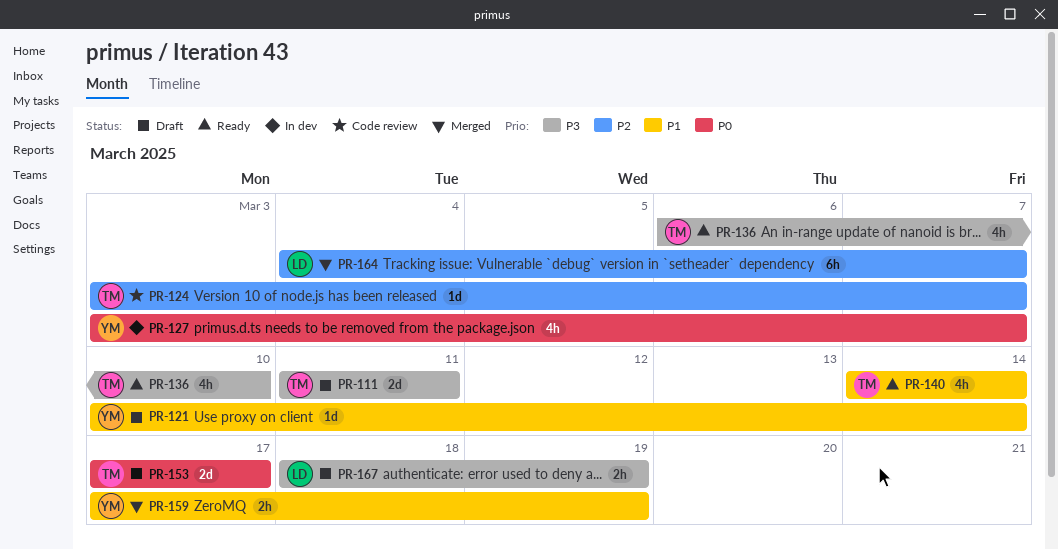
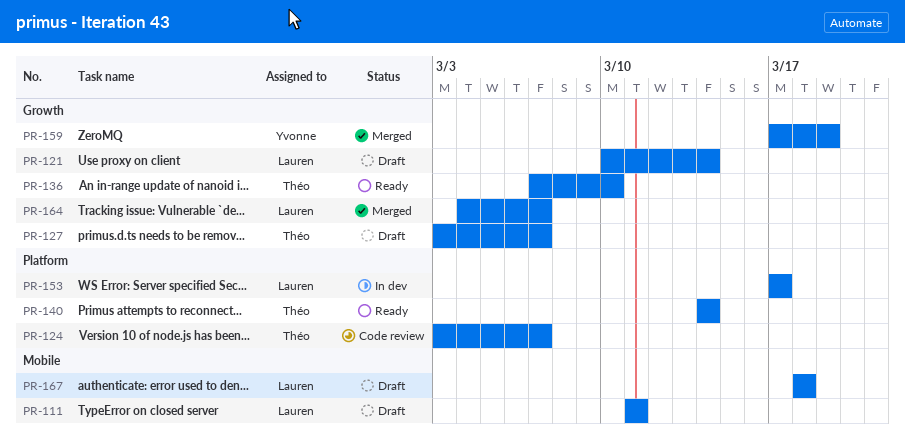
PR-111, owner: Théo -> Lauren
PR-121, owner: Yvonne -> Lauren
PR-127, status: In dev -> Draft
PR-127, owner: Yvonne -> Théo
PR-136, start: Mar 6 -> Mar 7
PR-153, status: Draft -> In dev
PR-153, owner: Théo -> Lauren
PR-167, due: Mar 19 -> Mar 18

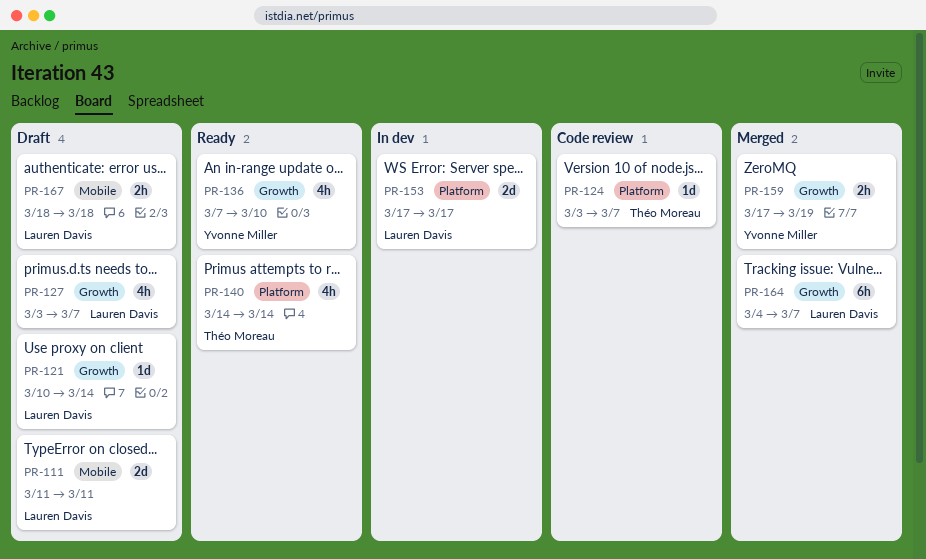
PR-127, owner: Théo Moreau -> Lauren Davis
PR-136, owner: Théo Moreau -> Yvonne Miller

